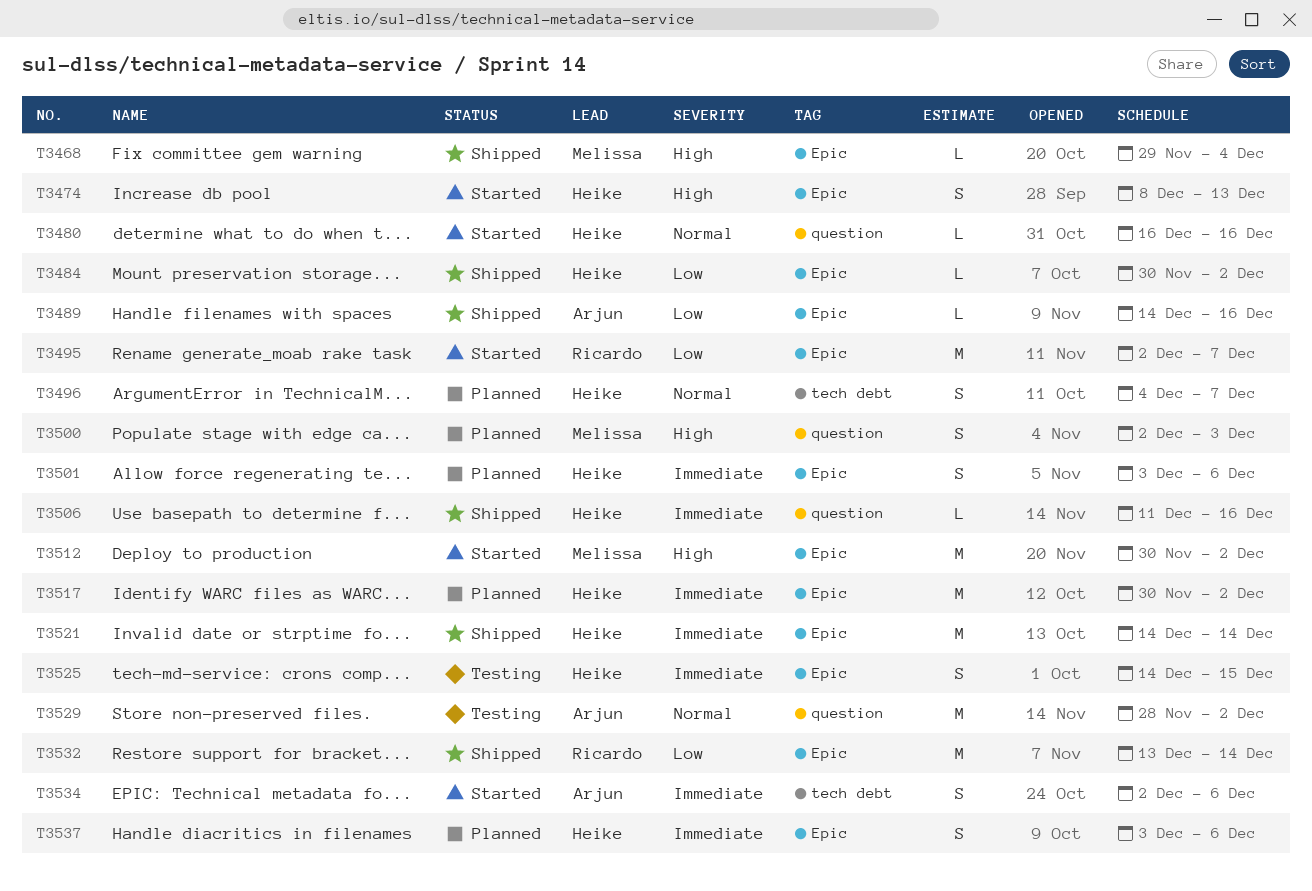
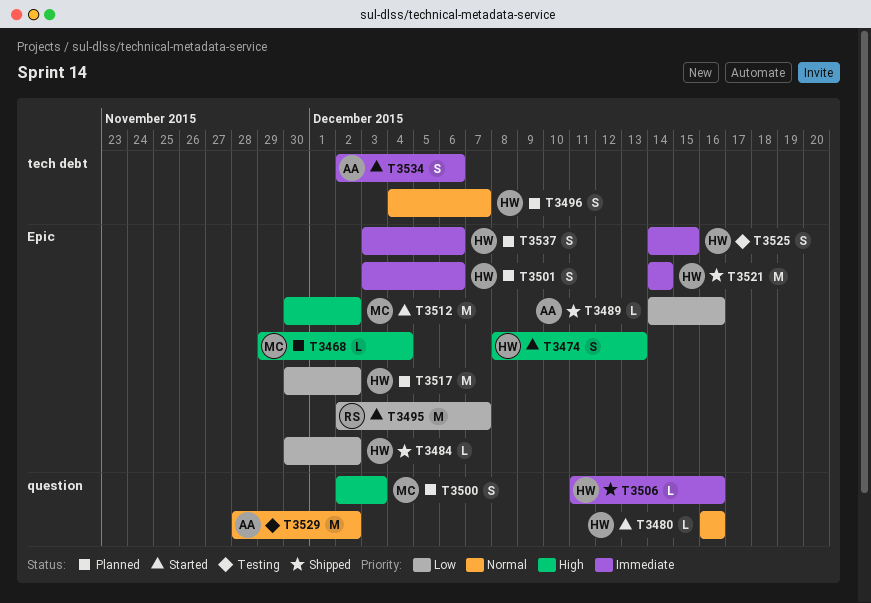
T3468, status: Shipped -> Planned
T3517, priority: Immediate -> Low
T3532: present -> none

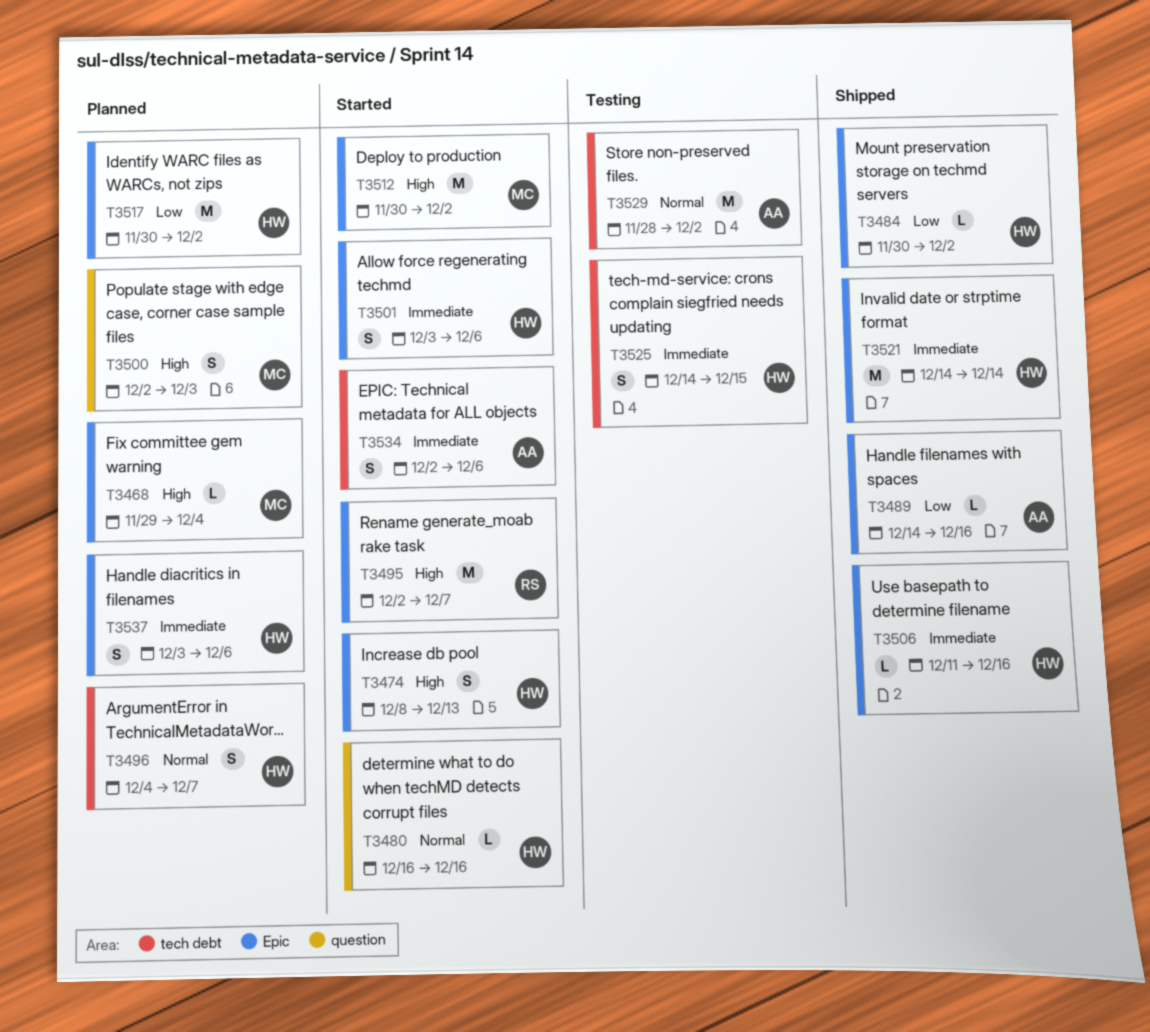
T3495, priority: Low -> High
T3501, status: Planned -> Started
T3506, label: question -> Epic
T3525, label: Epic -> tech debt
T3529, label: question -> tech debt

